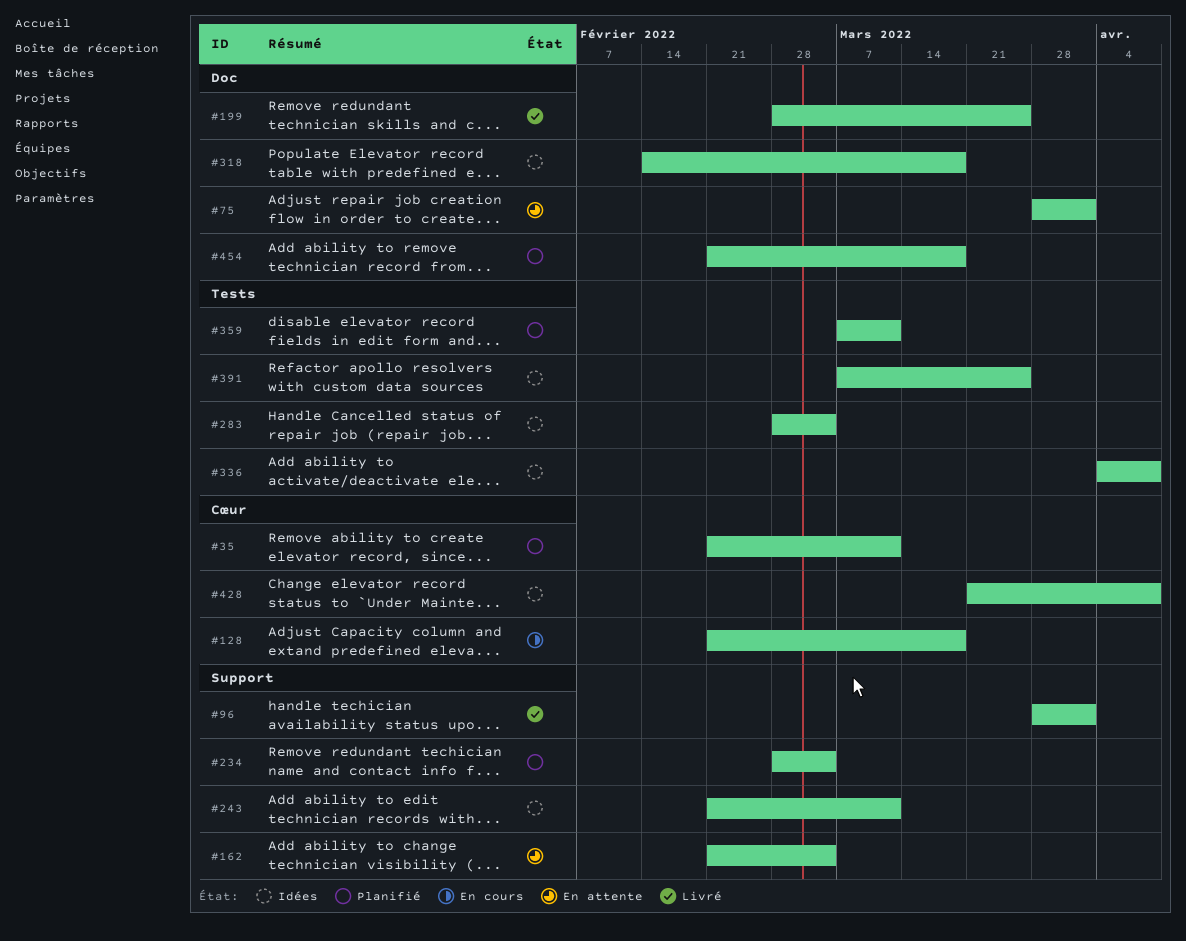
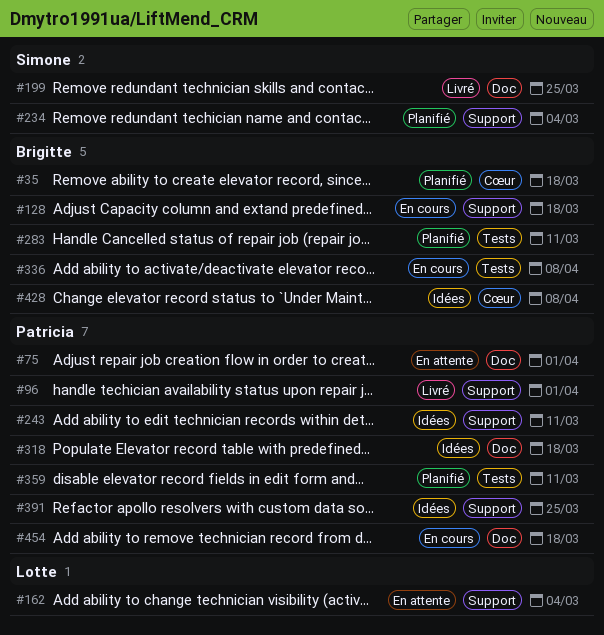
#35, due: Mar 11 -> Mar 18
#128, label: Cœur -> Support
#283, status: Idées -> Planifié
#283, due: Mar 4 -> Mar 11
#336, status: Idées -> En cours
#391, label: Tests -> Support
#454, status: Planifié -> En cours

